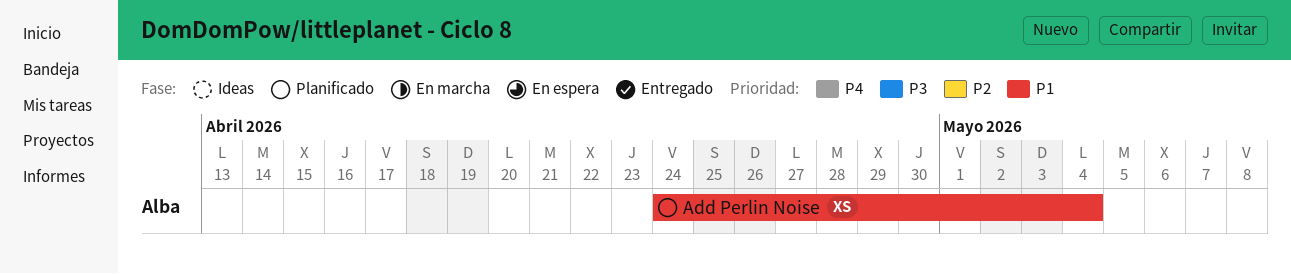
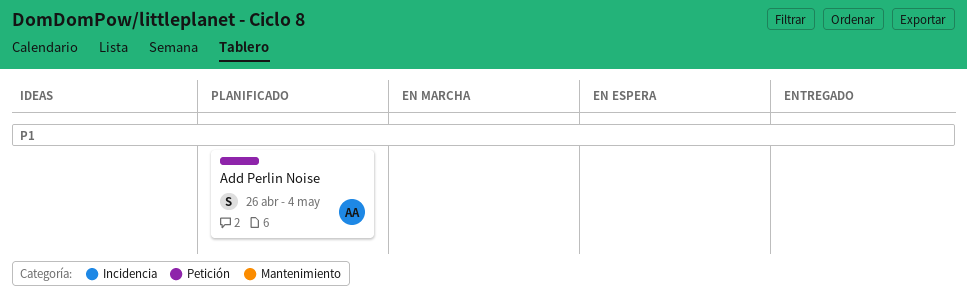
Add Perlin Noise, estimate: XS -> S
Add Perlin Noise, start: Apr 24 -> Apr 26

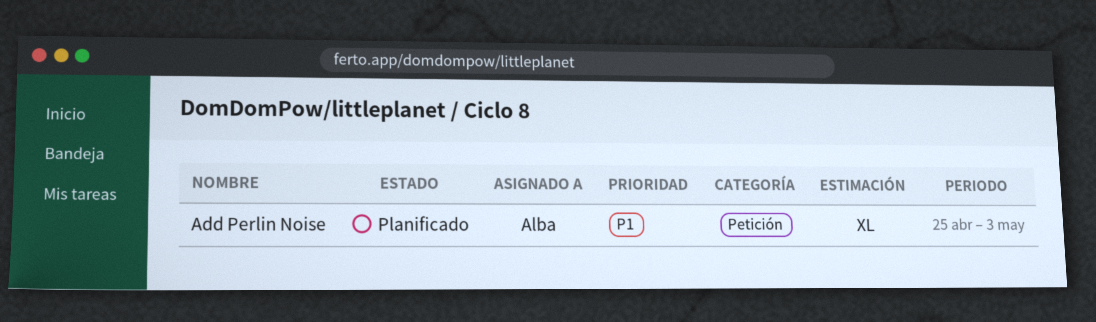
Add Perlin Noise, estimate: S -> XL
Add Perlin Noise, start: Apr 26 -> Apr 25
Add Perlin Noise, due: May 4 -> May 3

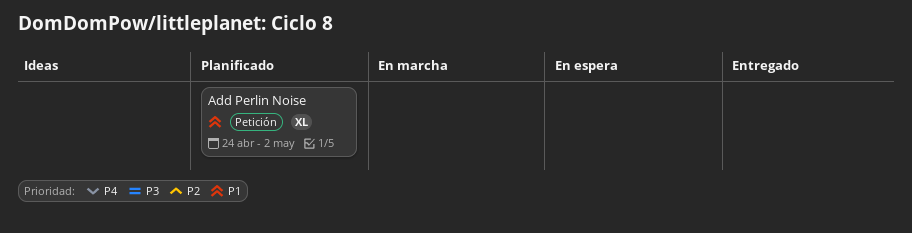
Add Perlin Noise, start: Apr 25 -> Apr 24
Add Perlin Noise, due: May 3 -> May 2

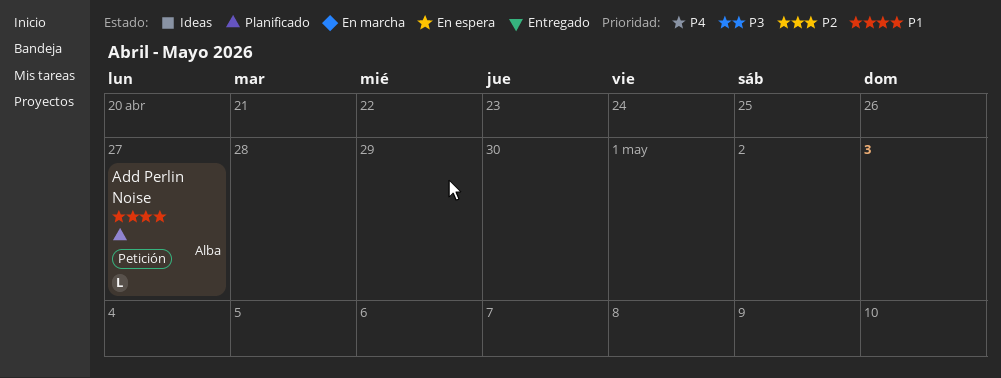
Add Perlin Noise, estimate: XL -> L
Add Perlin Noise, due: May 2 -> Apr 27

